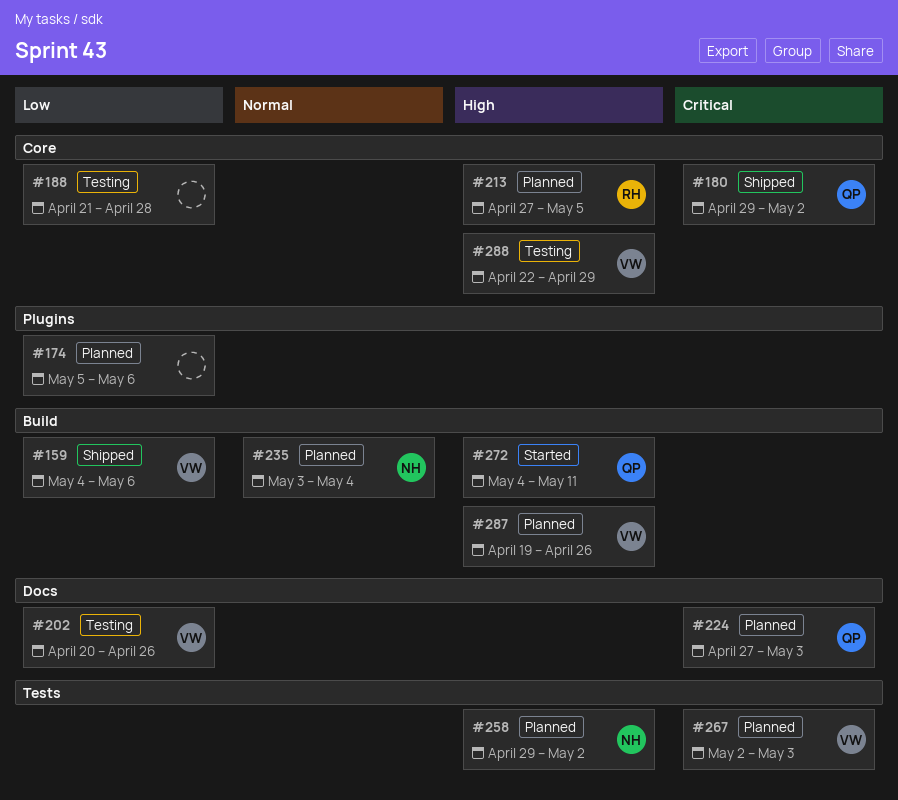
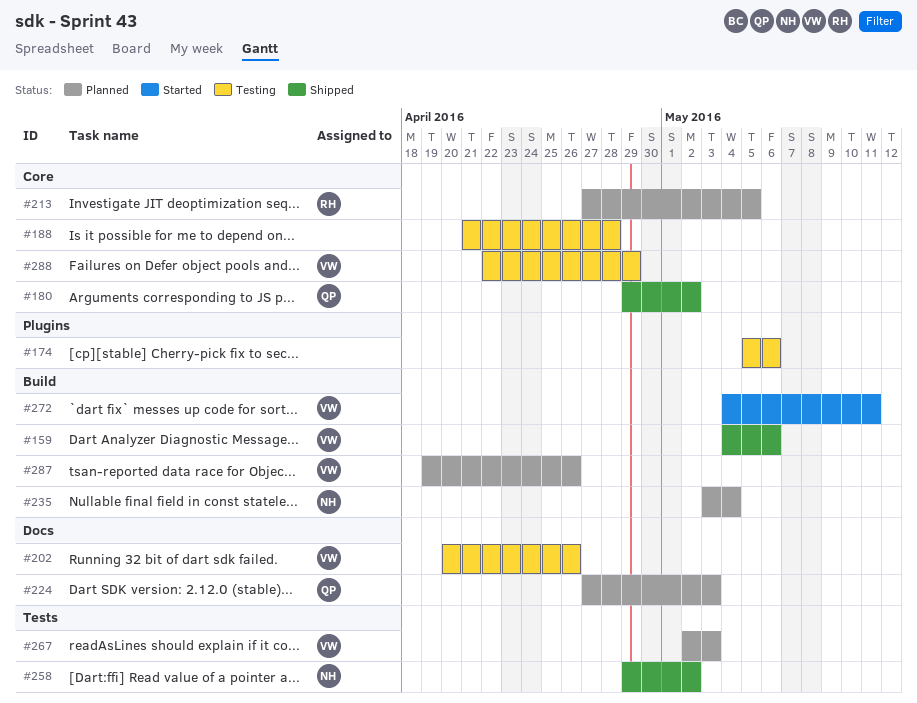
#174, status: Planned -> Testing
#258, status: Planned -> Shipped
#272, owner: QP -> VW

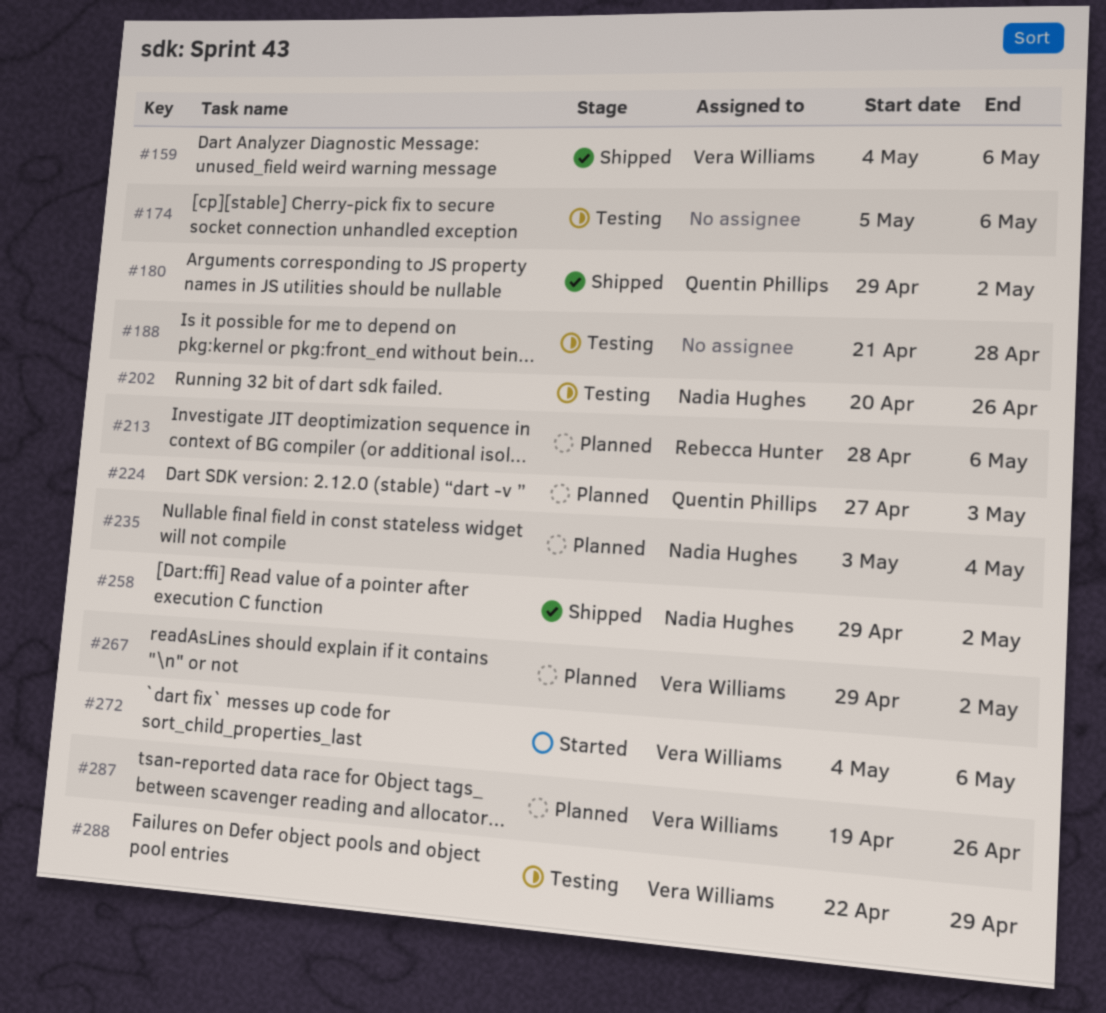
#202, owner: Vera Williams -> Nadia Hughes
#213, start: Apr 27 -> Apr 28
#213, due: May 5 -> May 6
#267, start: May 2 -> Apr 29
#267, due: May 3 -> May 2
#272, due: May 11 -> May 6

